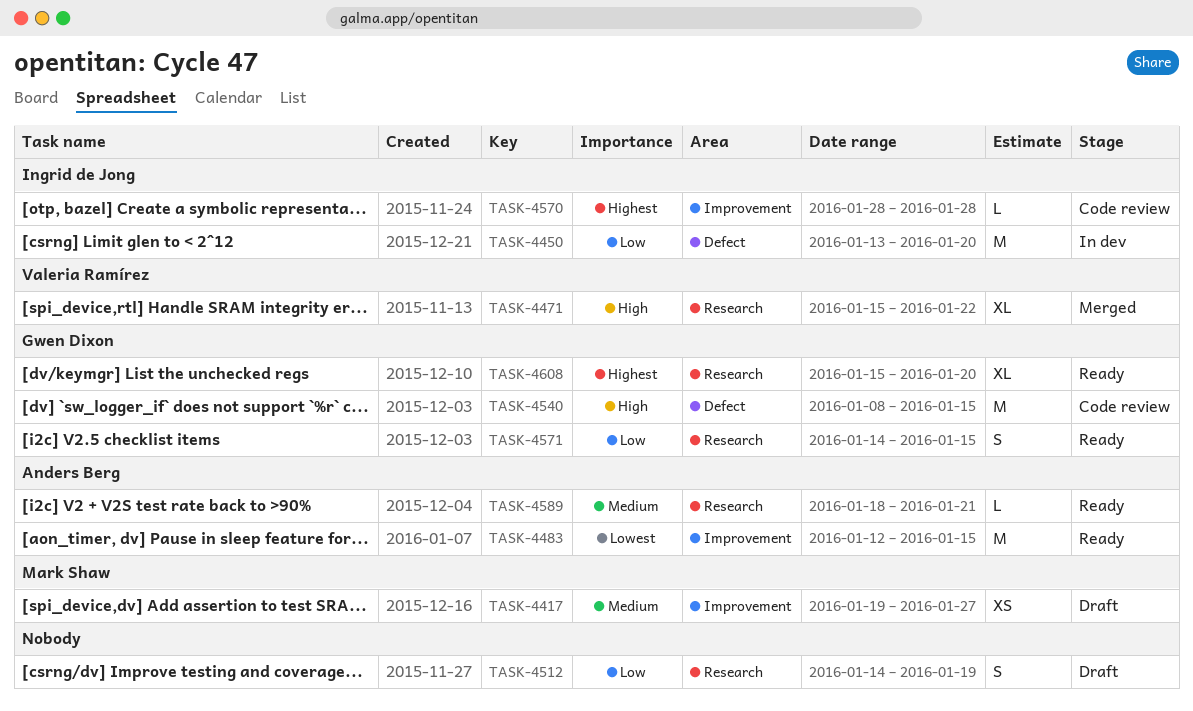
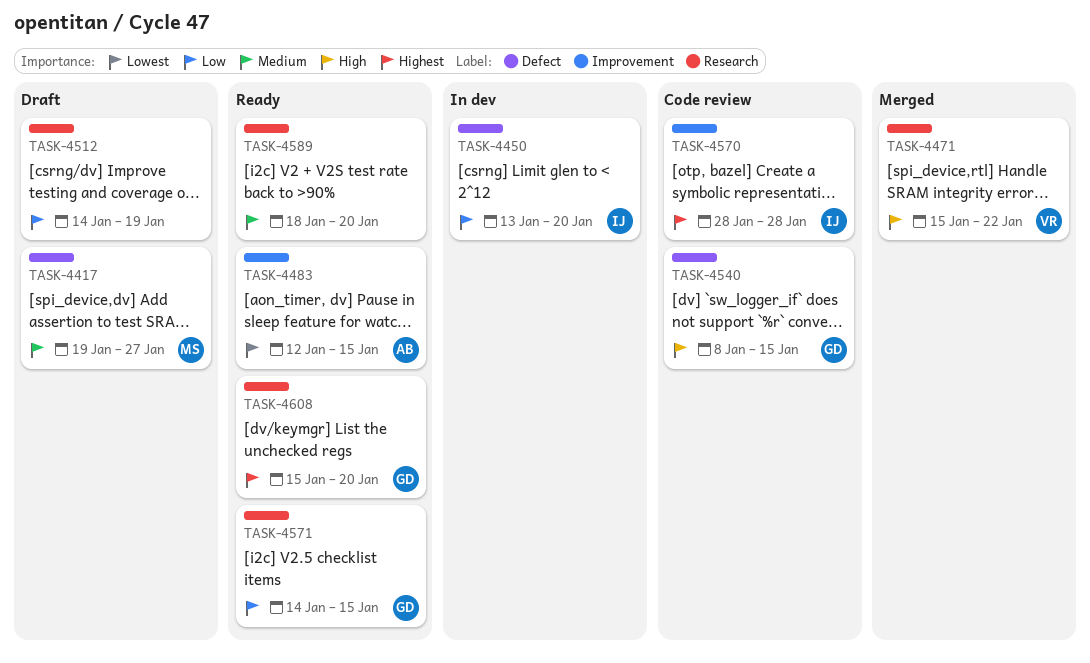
TASK-4417, label: Improvement -> Defect
TASK-4589, owner: Anders Berg -> none
TASK-4589, due: Jan 21 -> Jan 20

